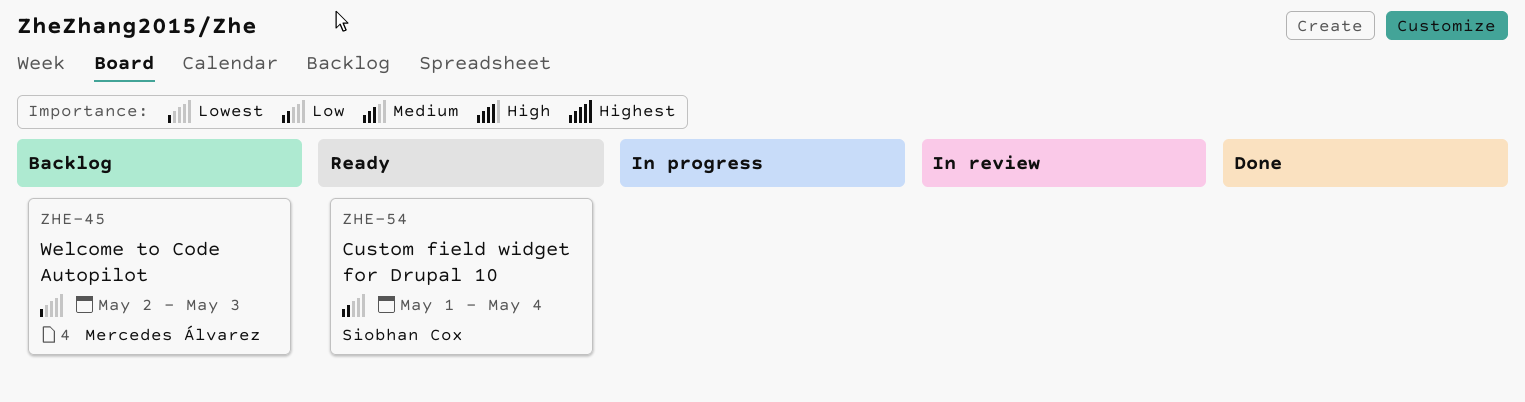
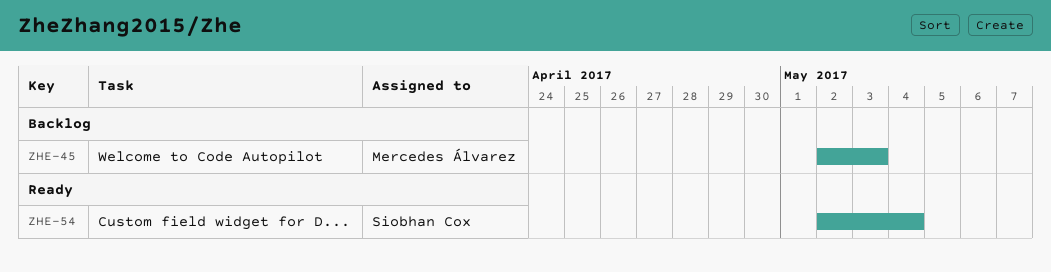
ZHE-54, start: May 1 -> May 2

